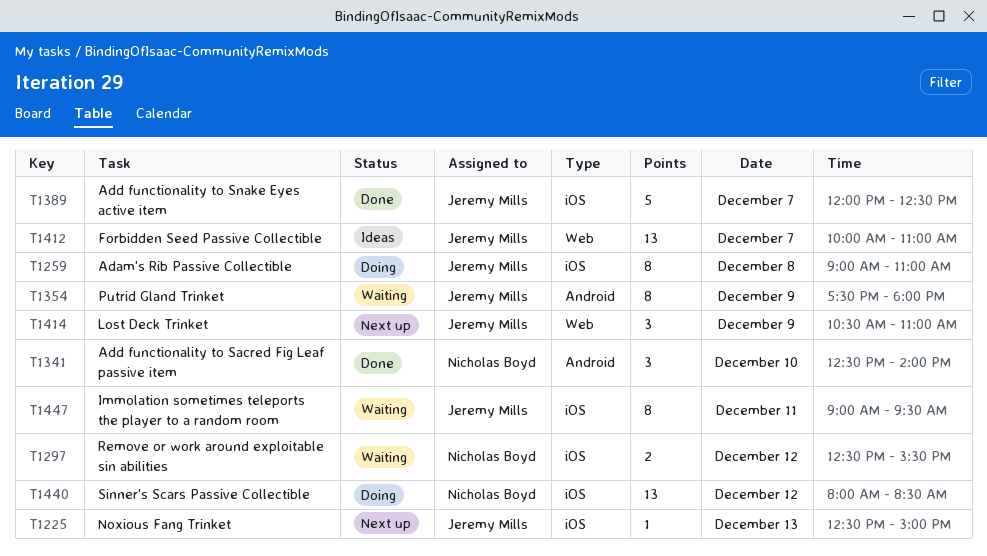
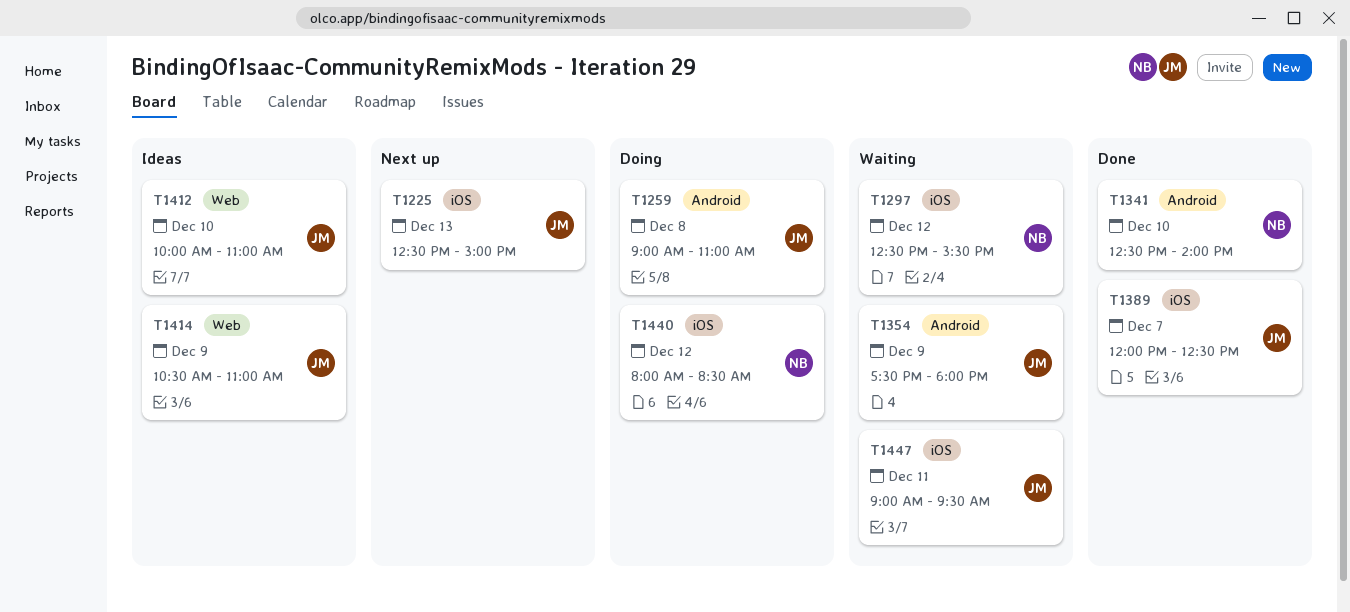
T1259, label: iOS -> Android
T1412, day: Dec 7 -> Dec 10
T1414, status: Next up -> Ideas

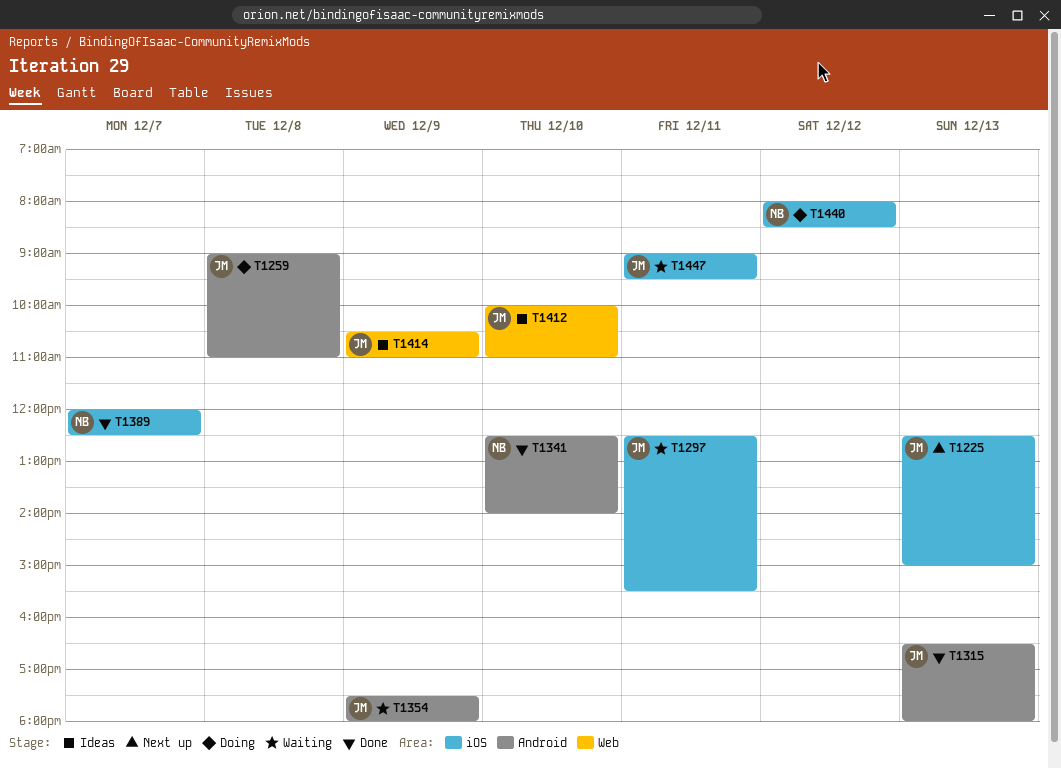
T1297, owner: NB -> JM
T1297, day: Dec 12 -> Dec 11
T1315: none -> present
T1389, owner: JM -> NB

